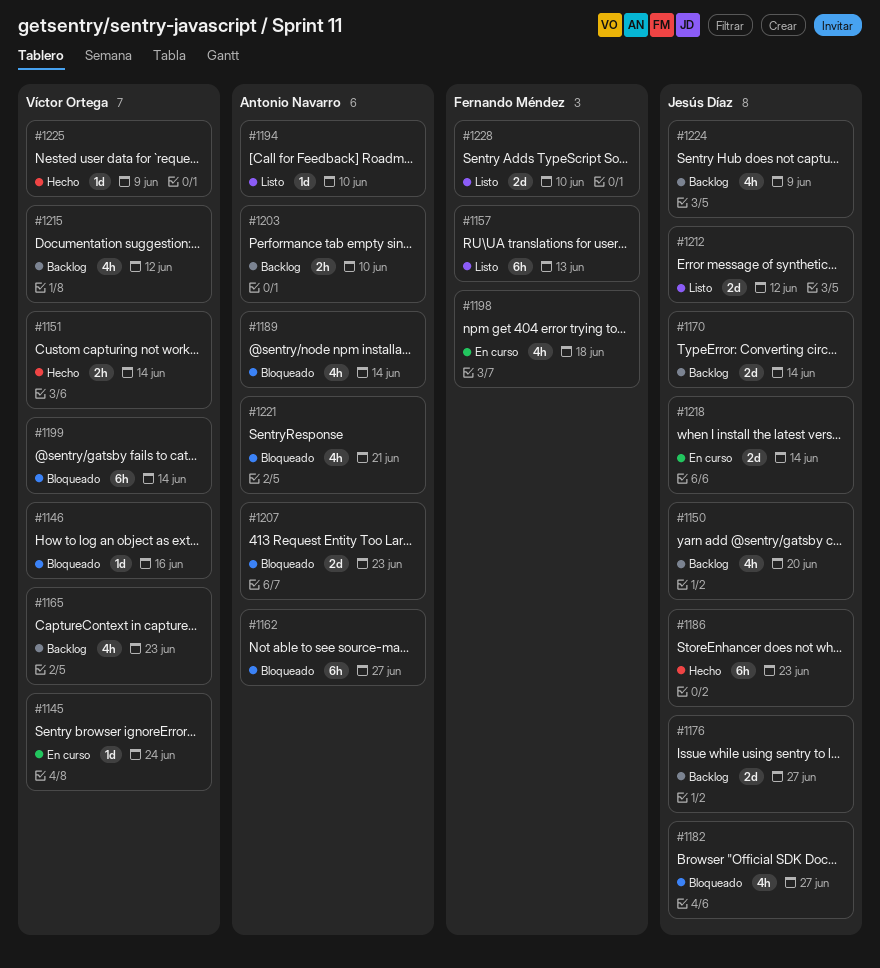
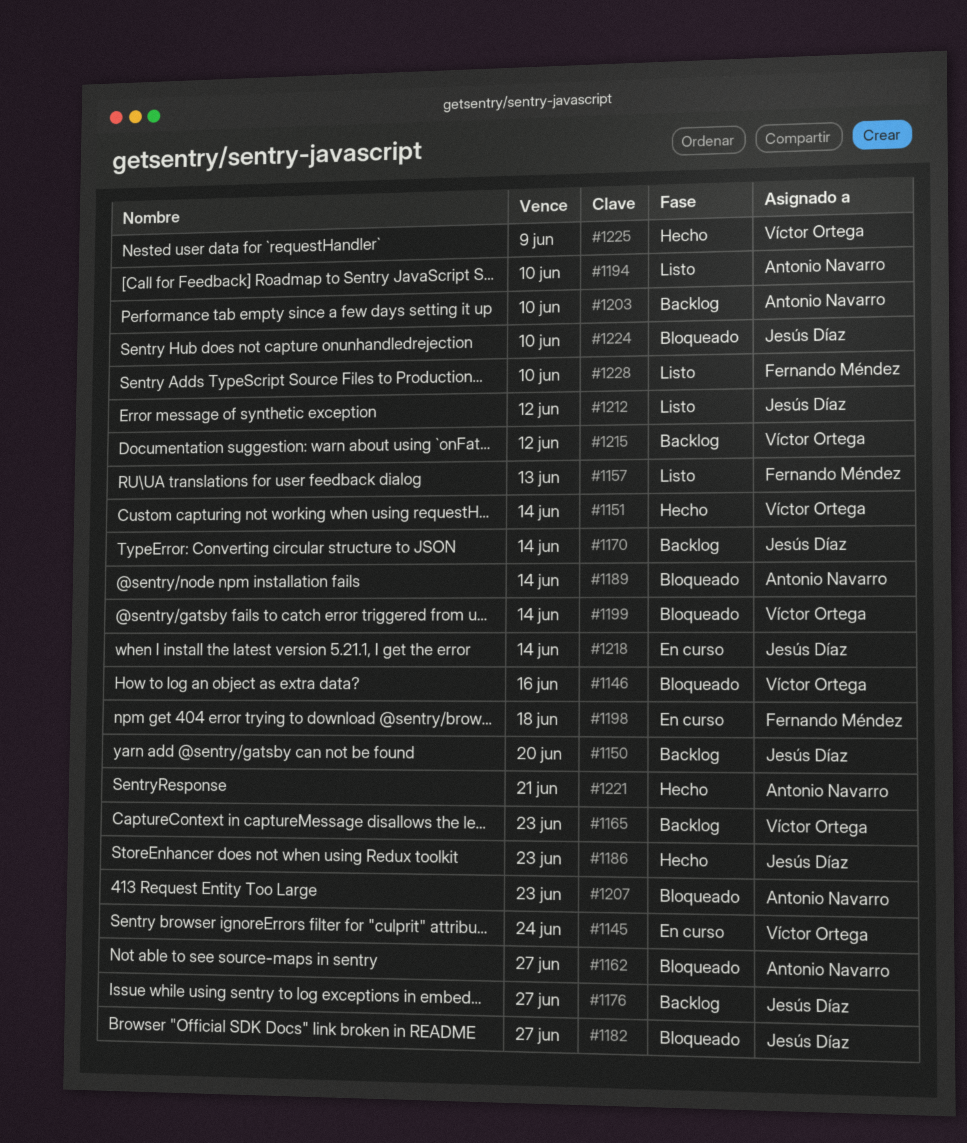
#1221, status: Bloqueado -> Hecho
#1224, status: Backlog -> Bloqueado
#1224, due: Jun 9 -> Jun 10

